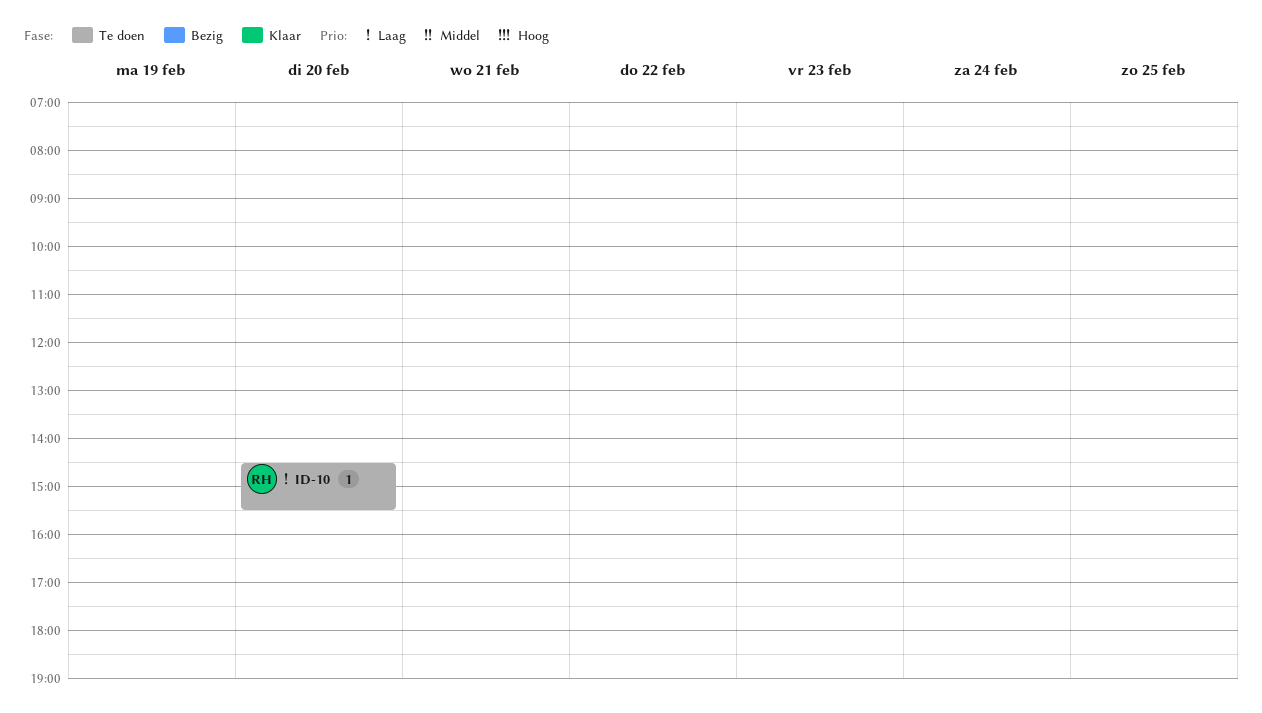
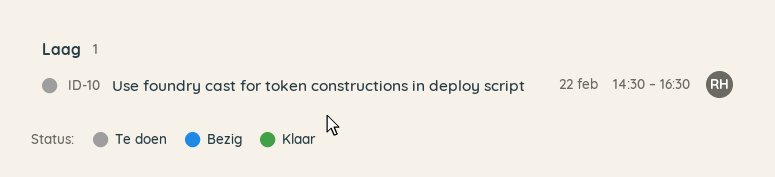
ID-10, day: Feb 20 -> Feb 22
ID-10, ends: 15:30 -> 16:30

